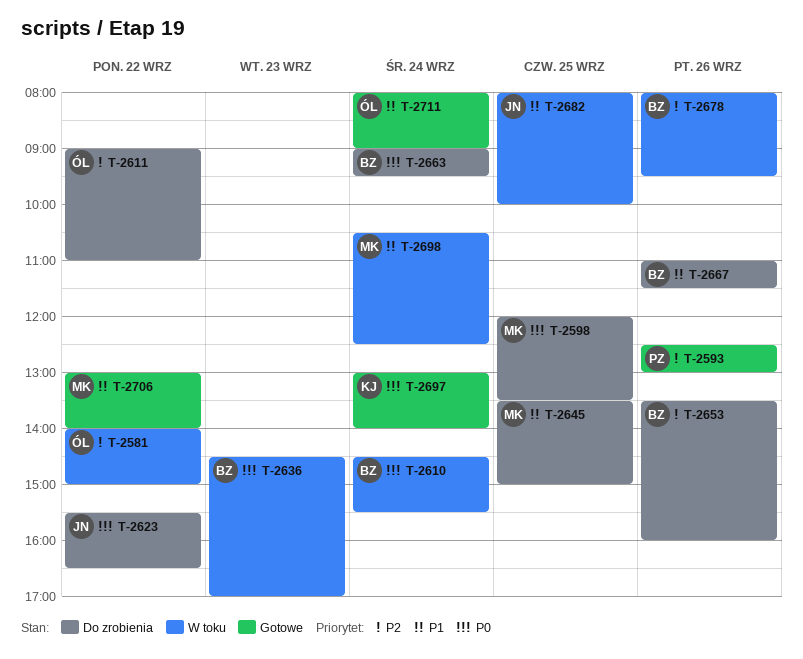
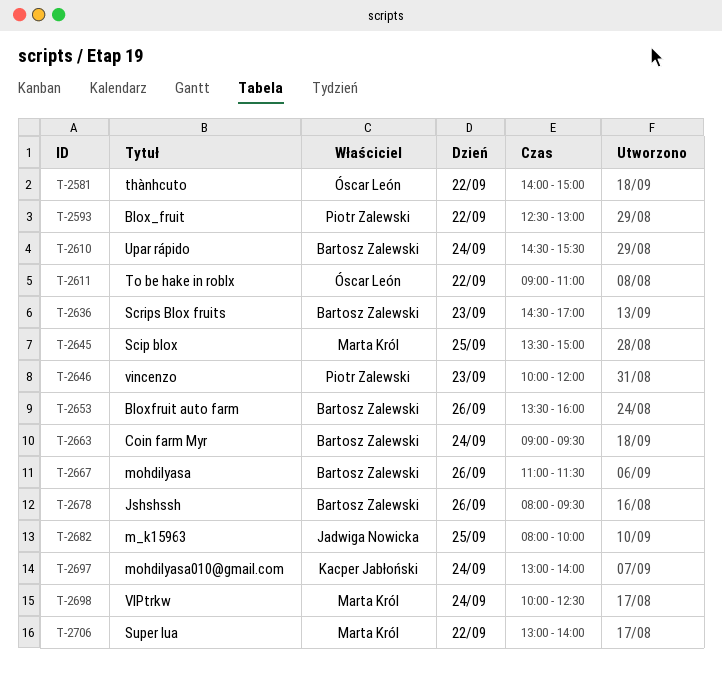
T-2593, day: Sep 26 -> Sep 22
T-2598: present -> none
T-2623: present -> none
T-2646: none -> present
T-2698, begins: 10:30 -> 10:00
T-2711: present -> none

